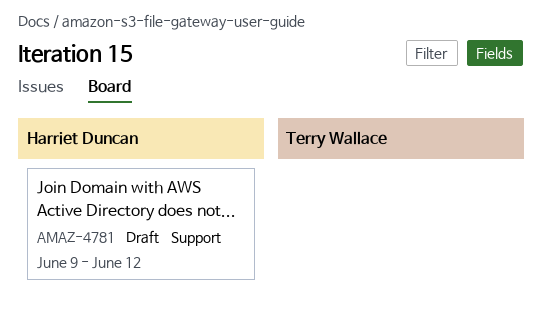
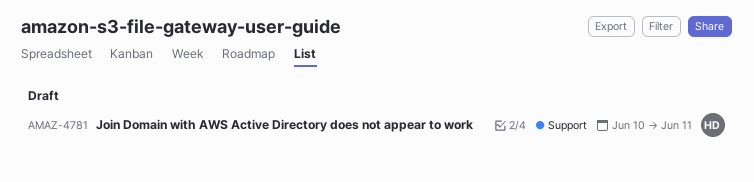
AMAZ-4781, start: Jun 9 -> Jun 10
AMAZ-4781, due: Jun 12 -> Jun 11

